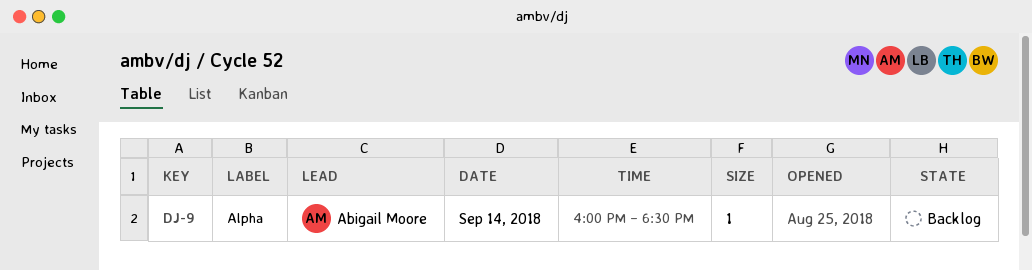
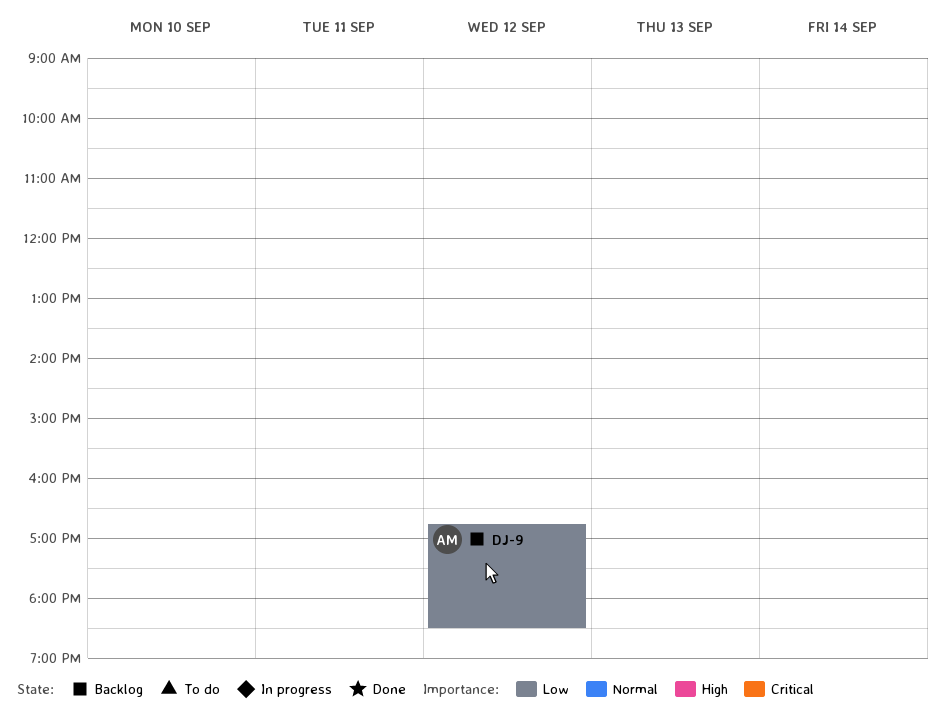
DJ-9, day: Sep 14 -> Sep 12
DJ-9, begins: 16:00 -> 16:45

